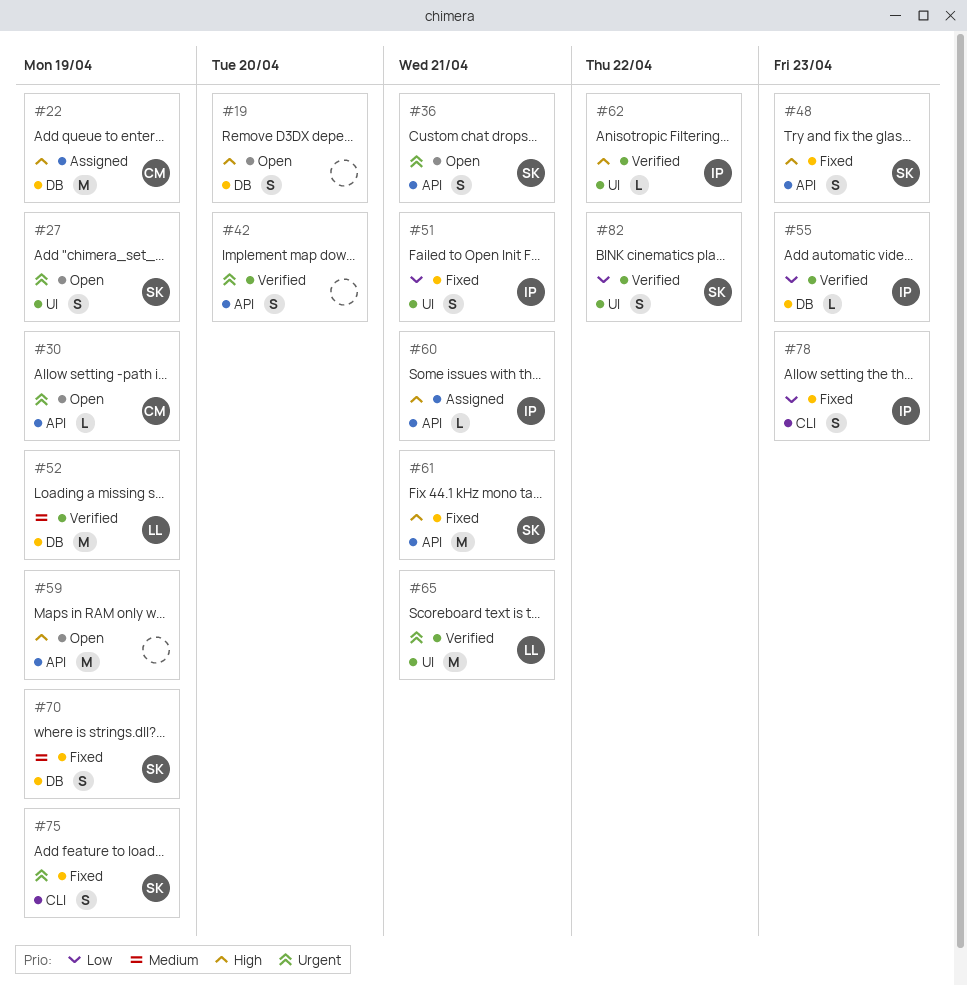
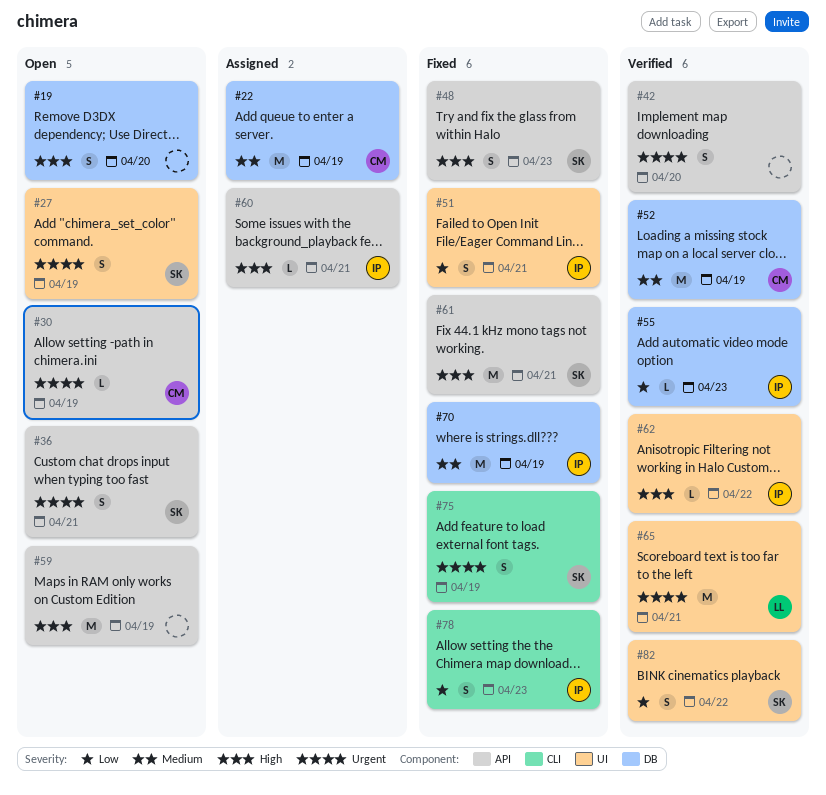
#22, priority: High -> Medium
#52, owner: LL -> CM
#70, owner: SK -> IP
#70, estimate: S -> M

